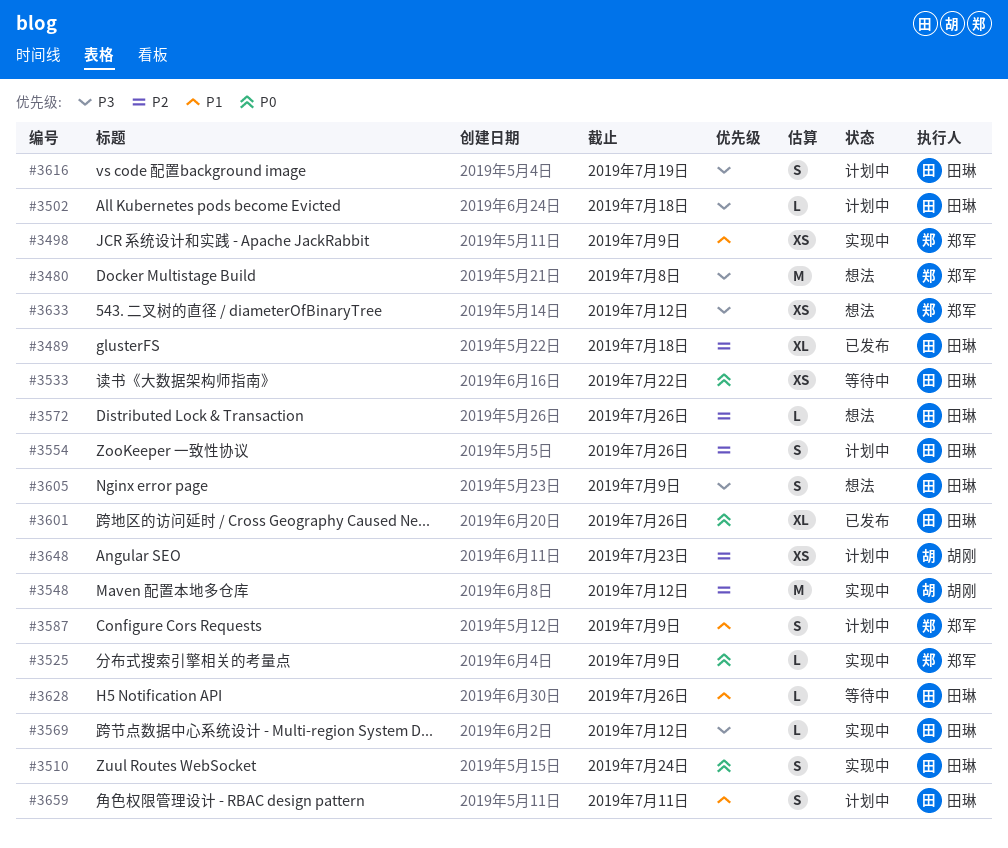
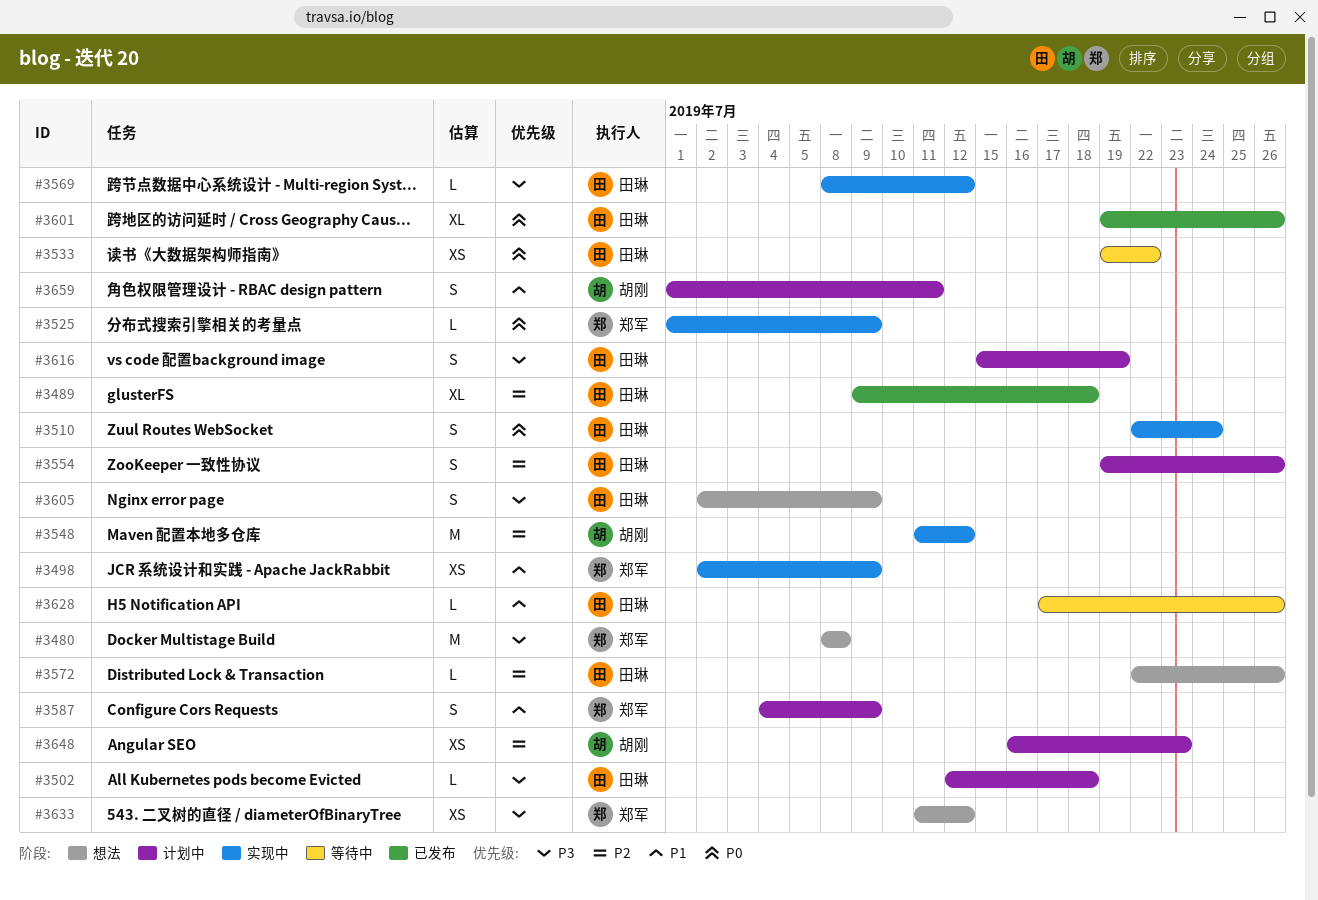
#3659, owner: 田琳 -> 胡刚

